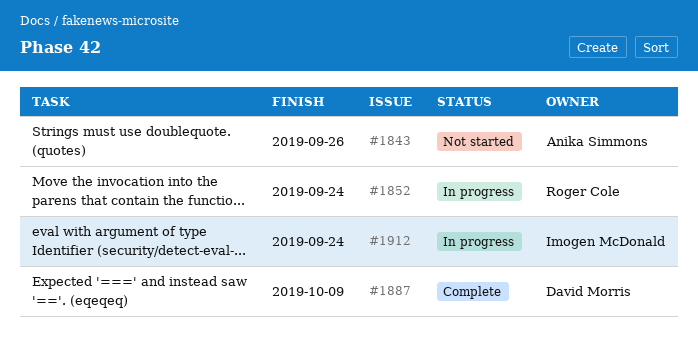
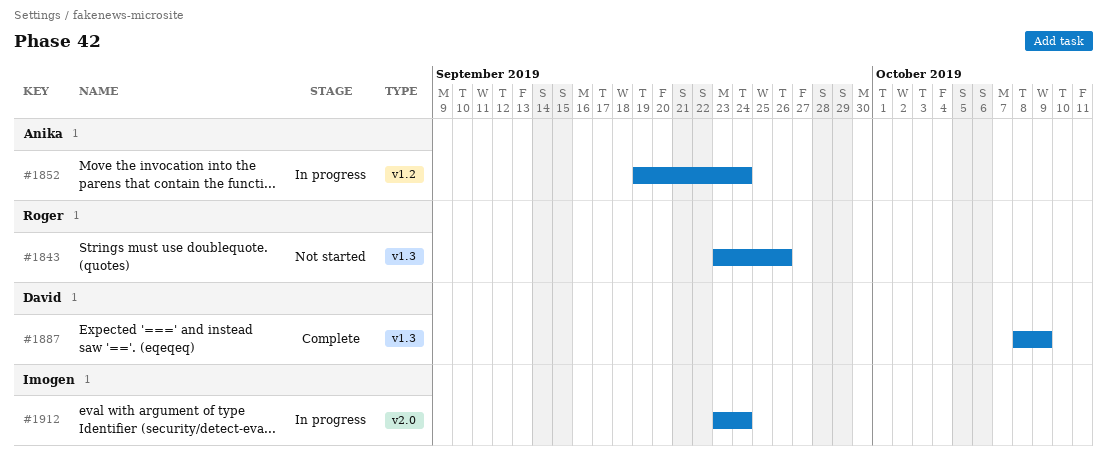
#1843, owner: Anika Simmons -> Roger Cole
#1852, owner: Roger Cole -> Anika Simmons

